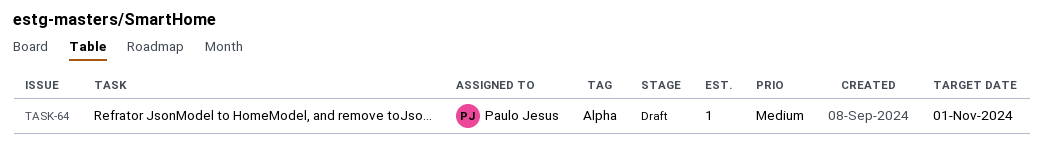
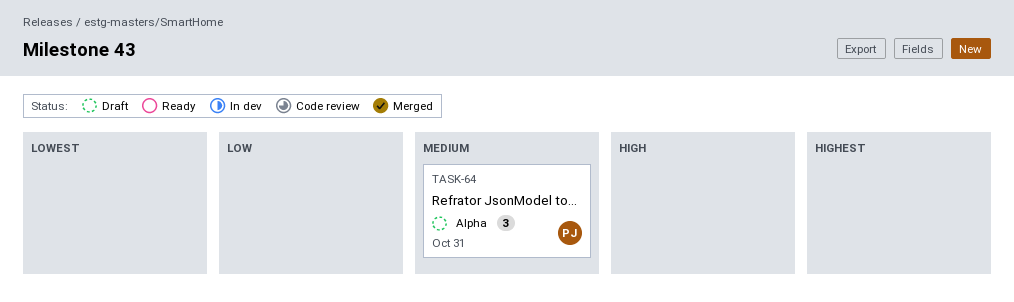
TASK-64, estimate: 1 -> 3
TASK-64, due: Nov 1 -> Oct 31

